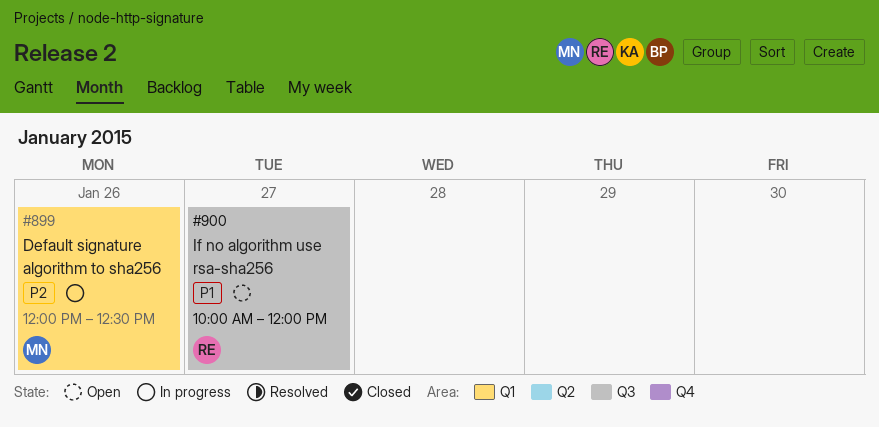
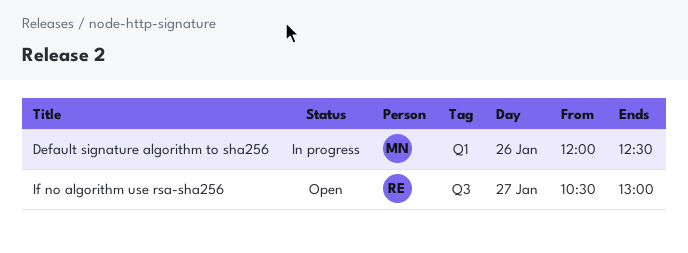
If no algorithm use rsa-sha256, begins: 10:00 -> 10:30
If no algorithm use rsa-sha256, ends: 12:00 -> 13:00

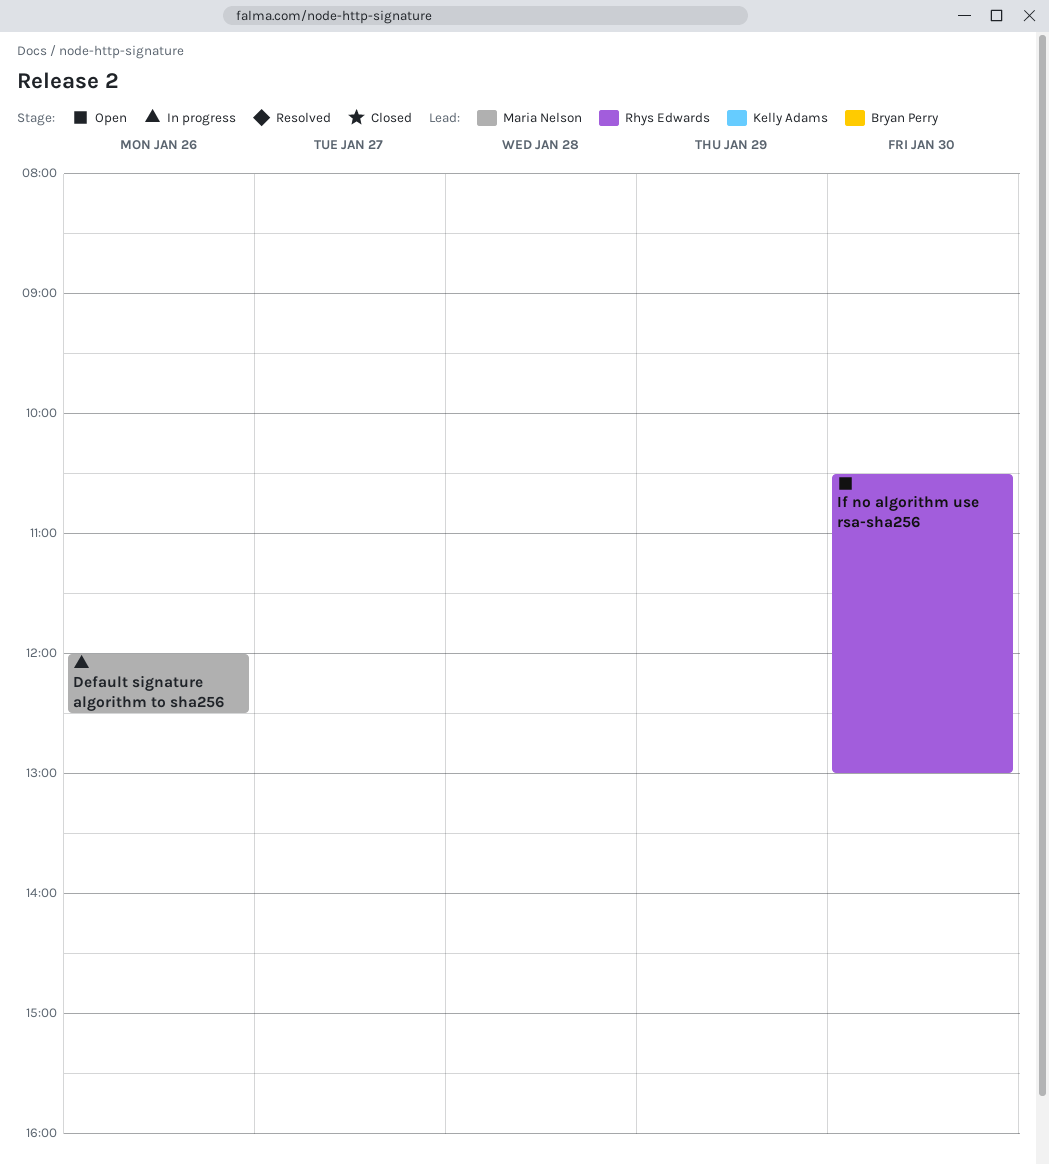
If no algorithm use rsa-sha256, day: Jan 27 -> Jan 30

